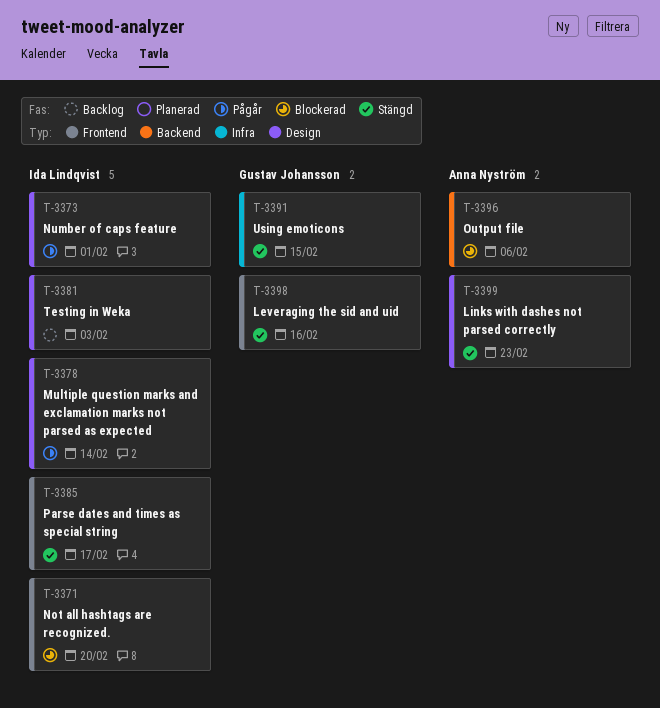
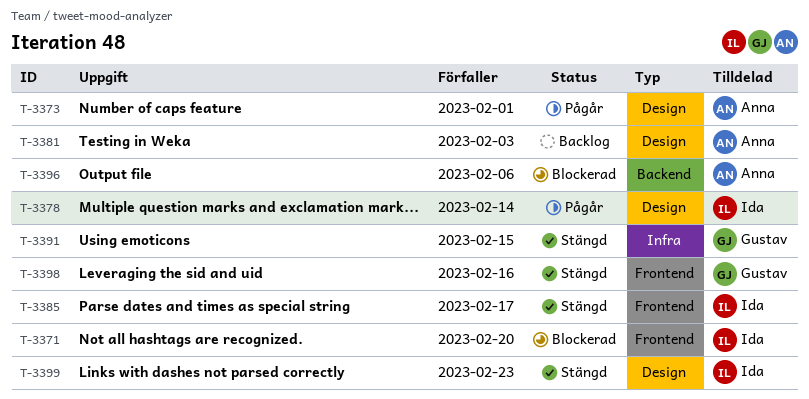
T-3373, owner: Ida Lindqvist -> Anna Nyström
T-3381, owner: Ida Lindqvist -> Anna Nyström
T-3399, owner: Anna Nyström -> Ida Lindqvist

